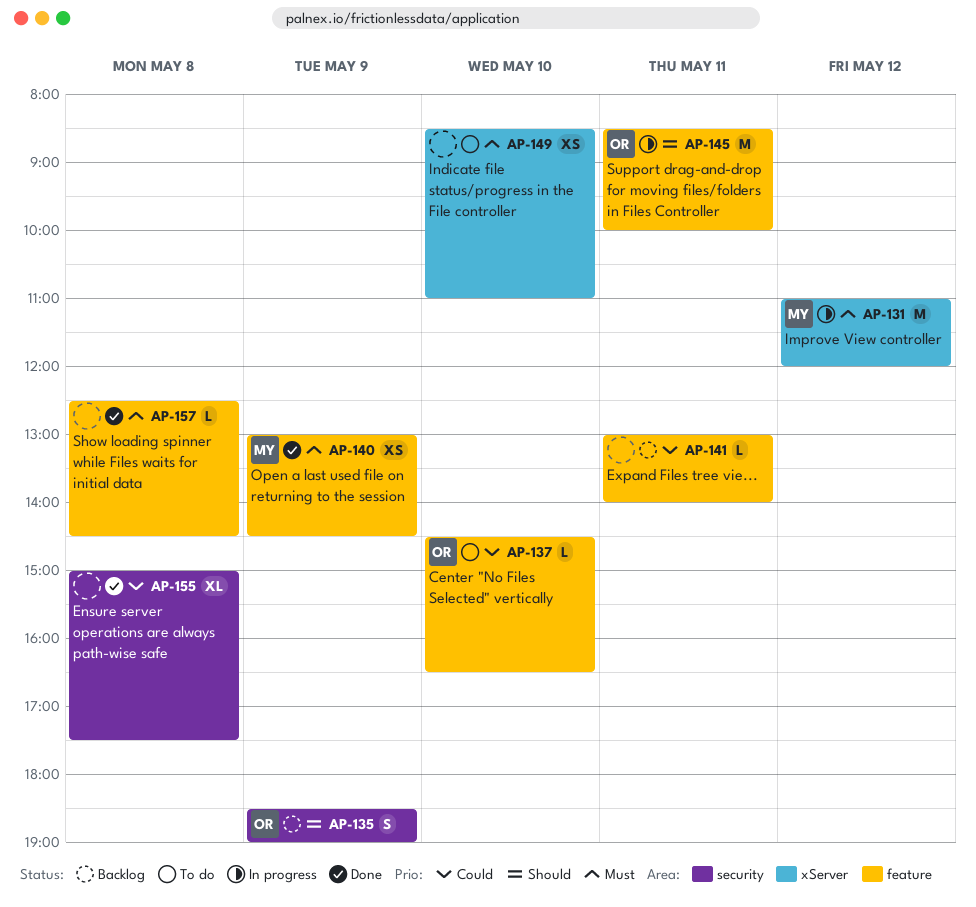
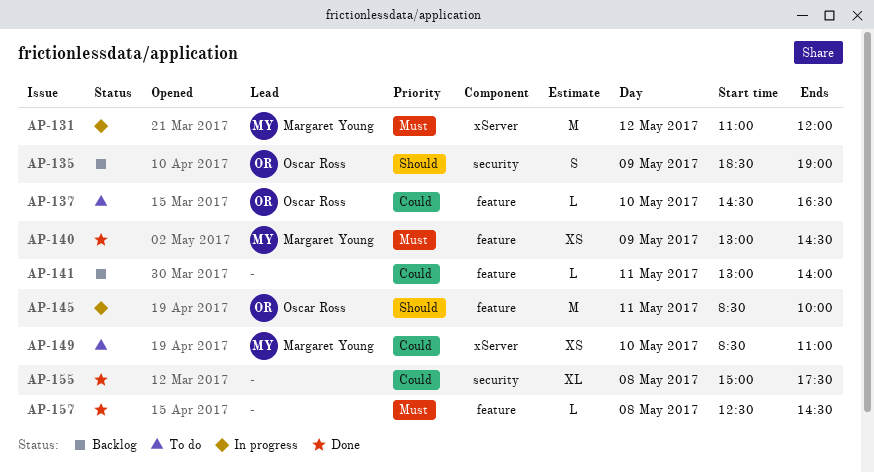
AP-149, owner: none -> Margaret Young
AP-149, priority: Must -> Could

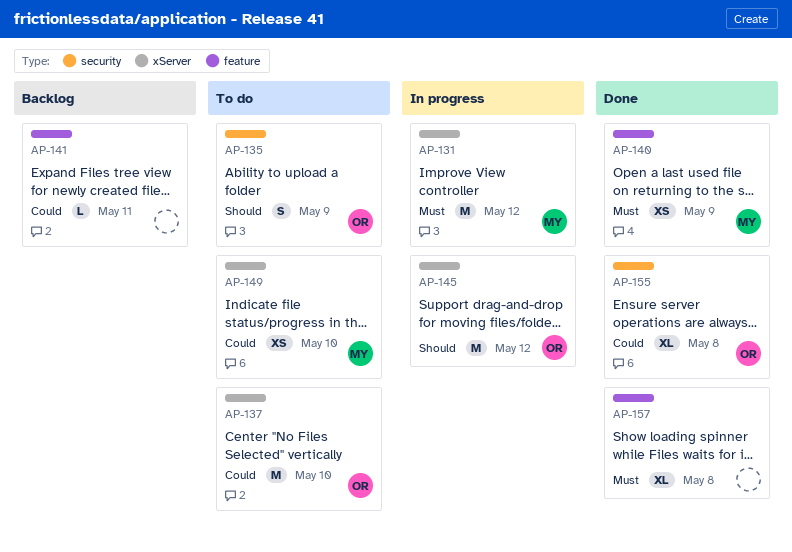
AP-135, status: Backlog -> To do
AP-137, label: feature -> xServer
AP-137, estimate: L -> M
AP-145, label: feature -> xServer
AP-145, day: May 11 -> May 12
AP-155, owner: none -> Oscar Ross
AP-157, estimate: L -> XL

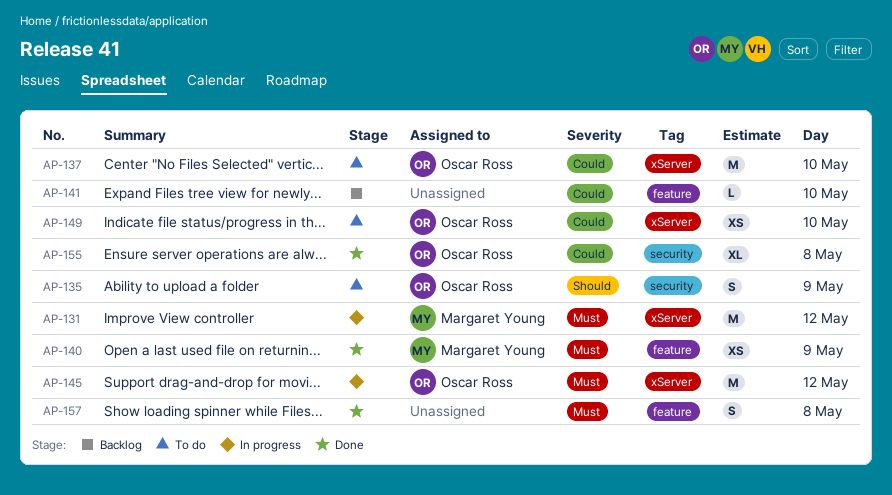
AP-141, day: May 11 -> May 10
AP-145, priority: Should -> Must
AP-149, owner: Margaret Young -> Oscar Ross
AP-157, estimate: XL -> S

